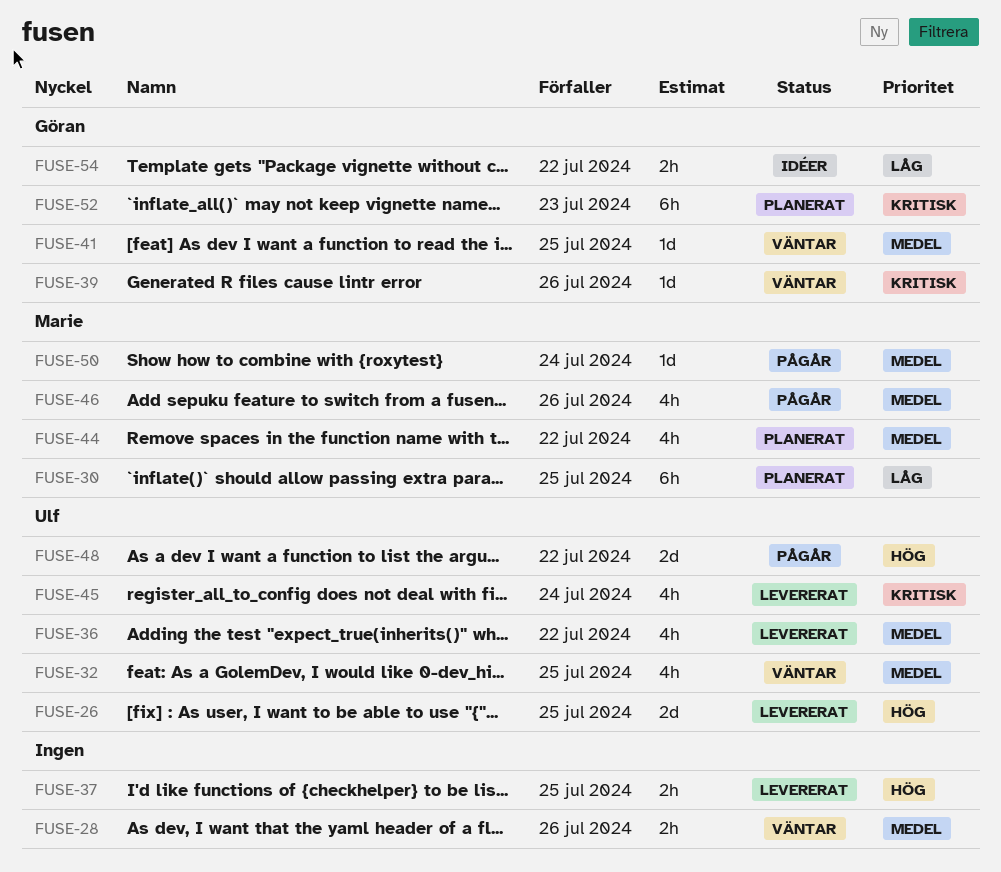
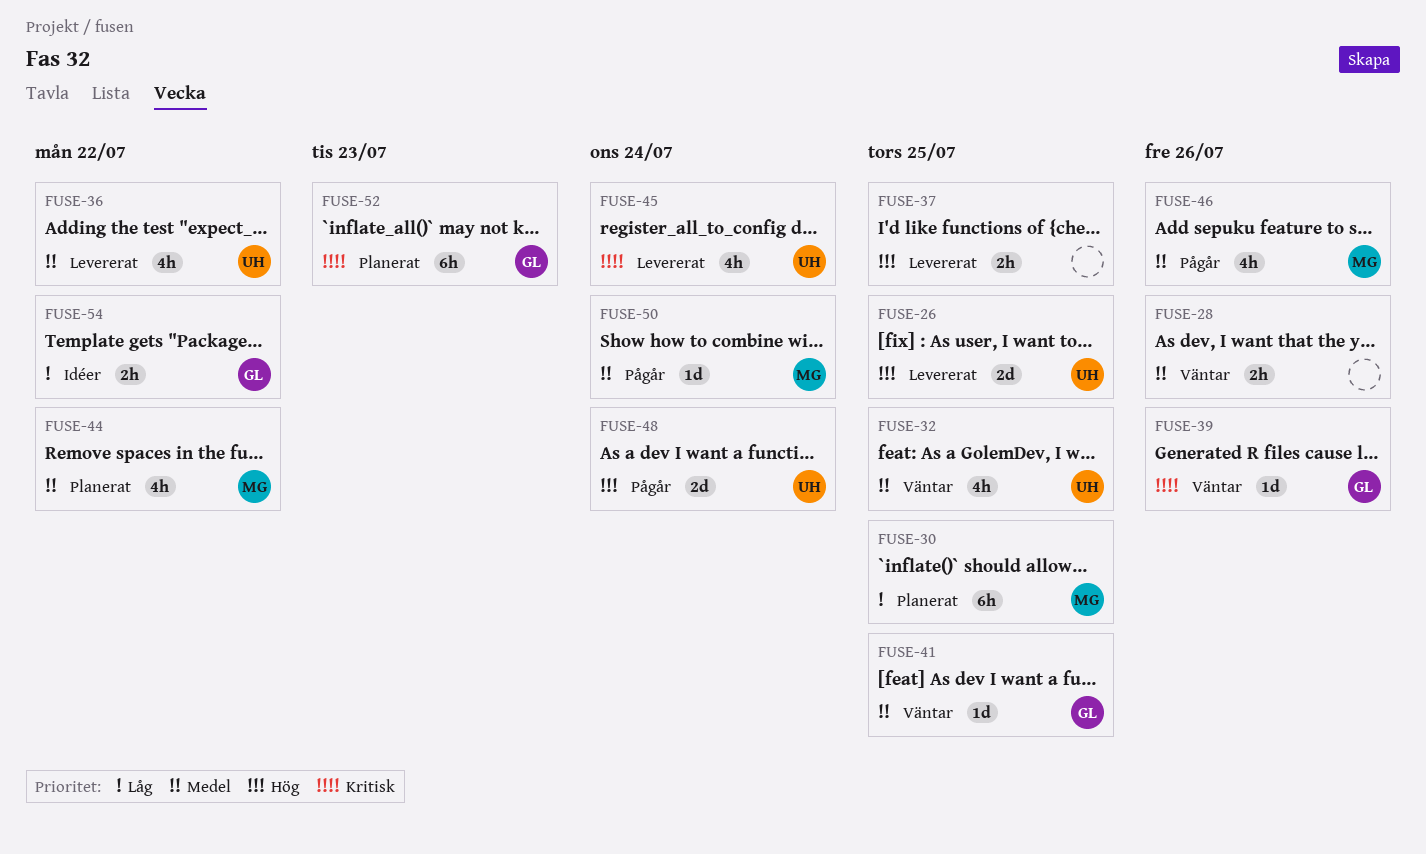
FUSE-48, due: Jul 22 -> Jul 24

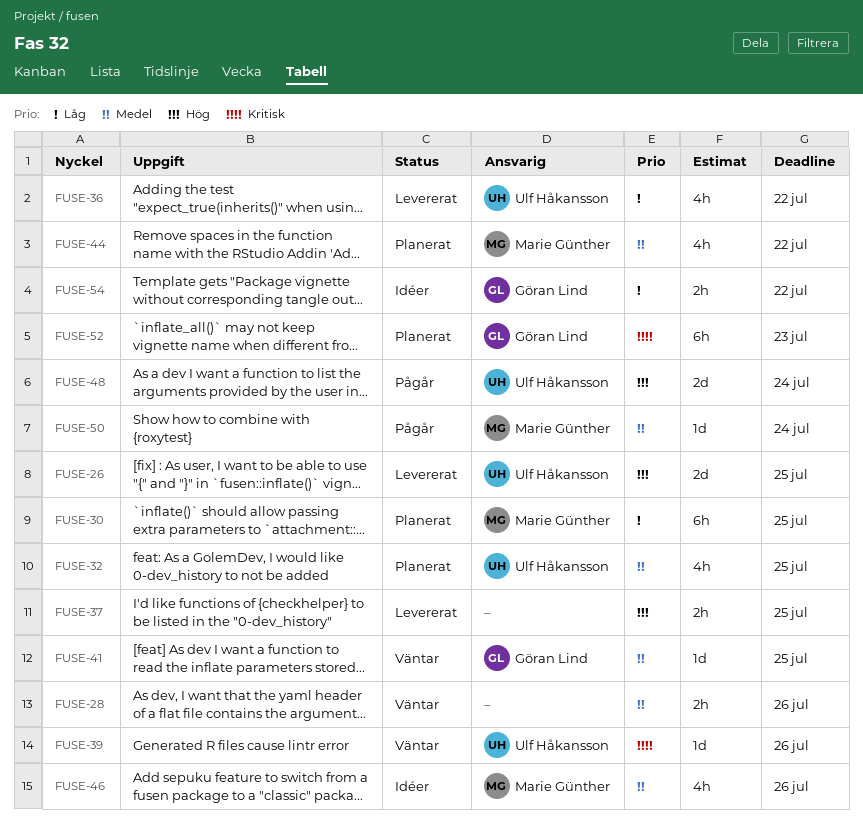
FUSE-32, status: Väntar -> Planerat
FUSE-36, priority: Medel -> Låg
FUSE-39, owner: Göran Lind -> Ulf Håkansson
FUSE-45: present -> none
FUSE-46, status: Pågår -> Idéer

